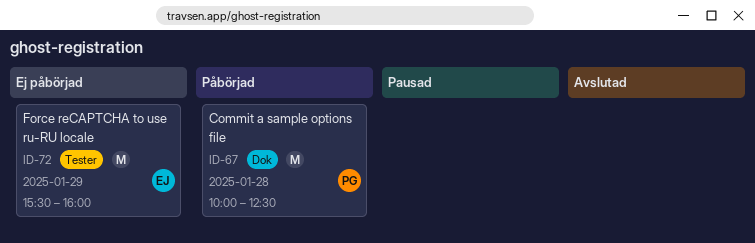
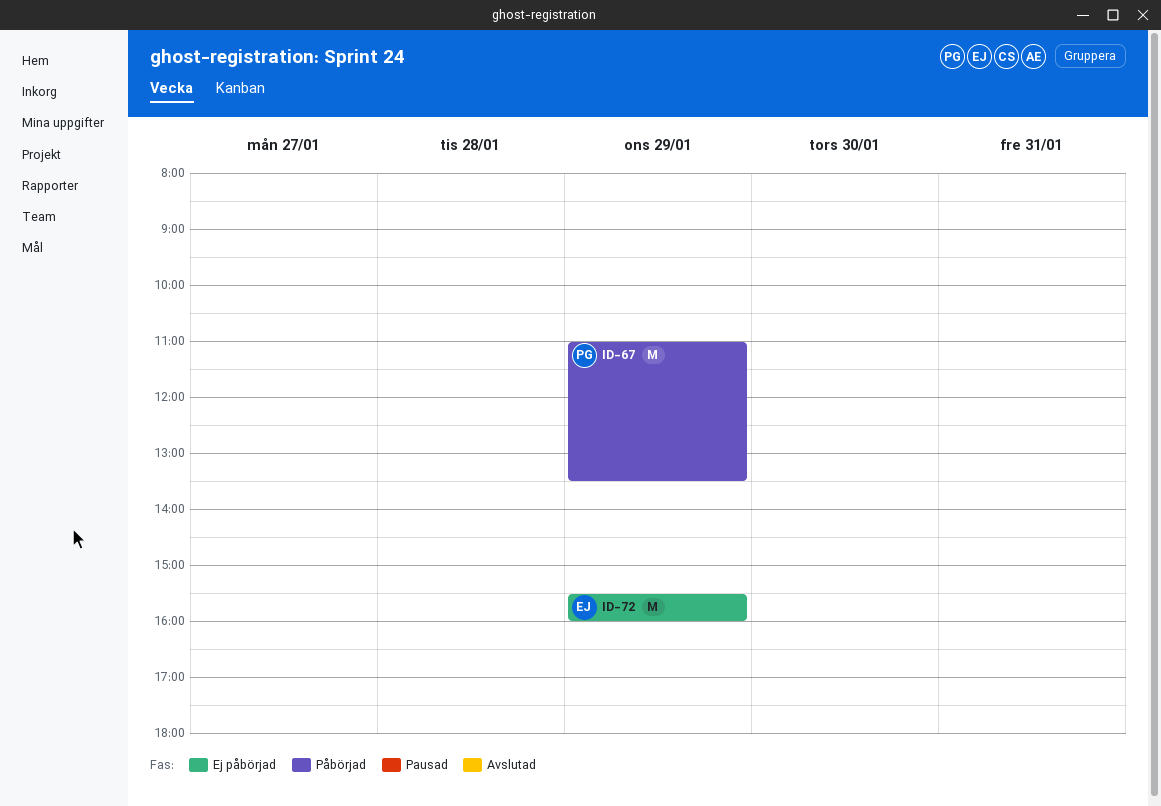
ID-67, day: Jan 28 -> Jan 29
ID-67, begins: 10:00 -> 11:00
ID-67, ends: 12:30 -> 13:30

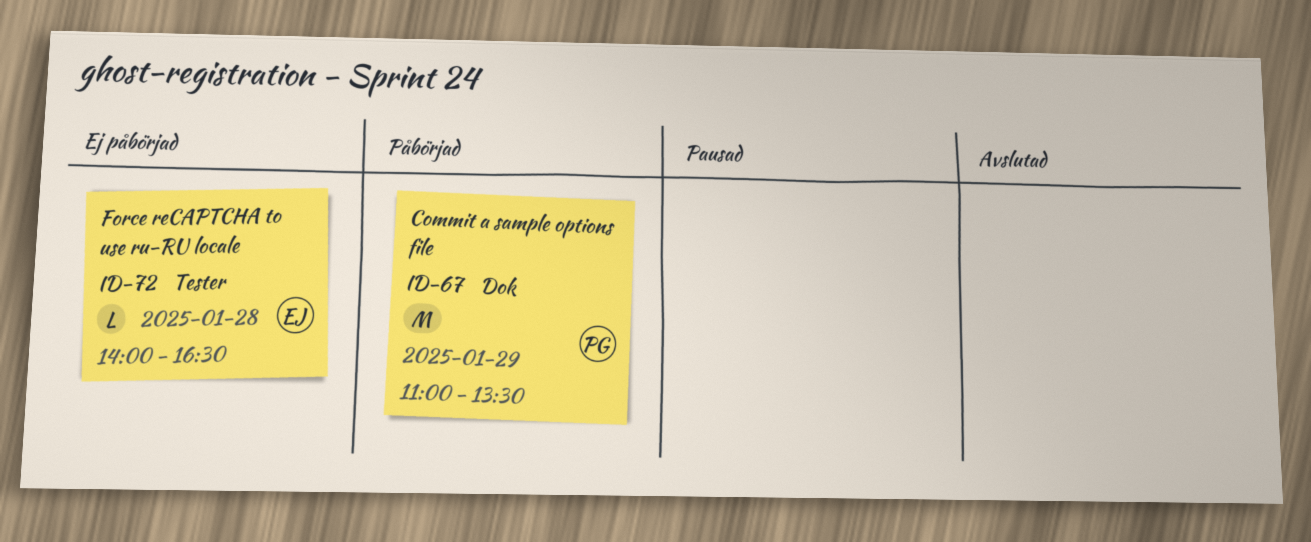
ID-72, estimate: M -> L
ID-72, day: Jan 29 -> Jan 28
ID-72, begins: 15:30 -> 14:00
ID-72, ends: 16:00 -> 16:30

